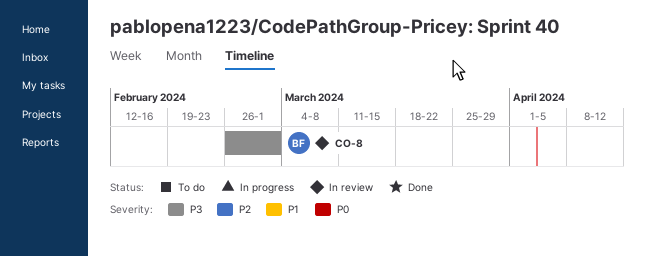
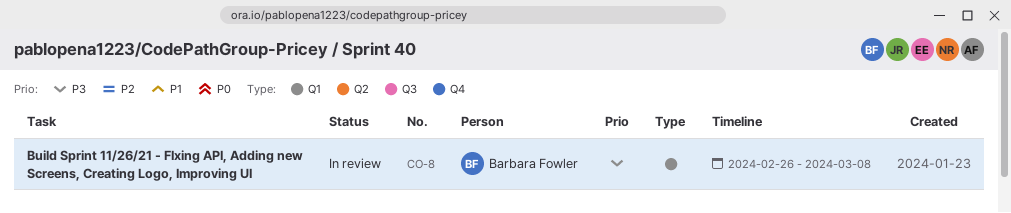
CO-8, due: Mar 1 -> Mar 8

